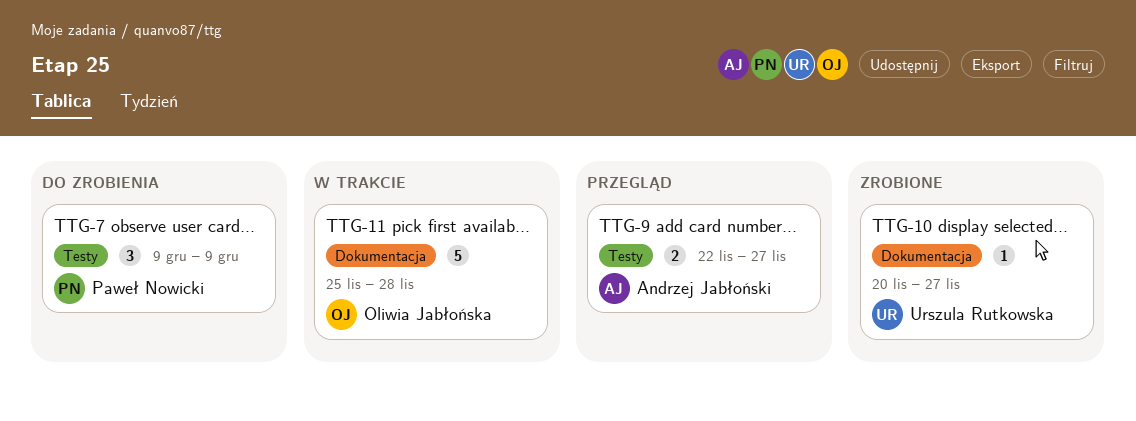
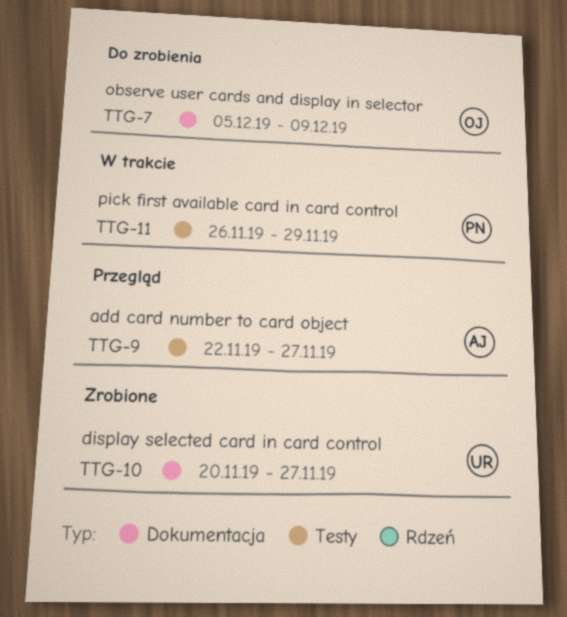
TTG-7, owner: Paweł Nowicki -> Oliwia Jabłońska
TTG-7, label: Testy -> Dokumentacja
TTG-7, start: Dec 9 -> Dec 5
TTG-11, owner: Oliwia Jabłońska -> Paweł Nowicki
TTG-11, label: Dokumentacja -> Testy
TTG-11, start: Nov 25 -> Nov 26
TTG-11, due: Nov 28 -> Nov 29

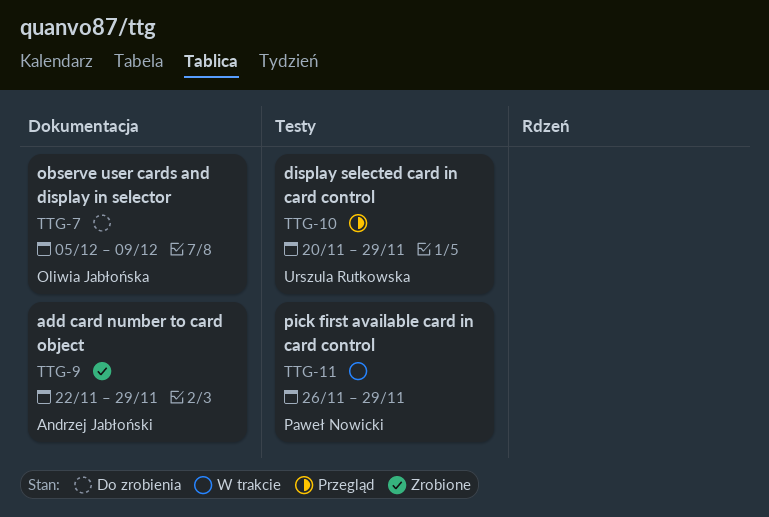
TTG-9, status: Przegląd -> Zrobione
TTG-9, label: Testy -> Dokumentacja
TTG-9, due: Nov 27 -> Nov 29
TTG-10, status: Zrobione -> Przegląd
TTG-10, label: Dokumentacja -> Testy
TTG-10, due: Nov 27 -> Nov 29

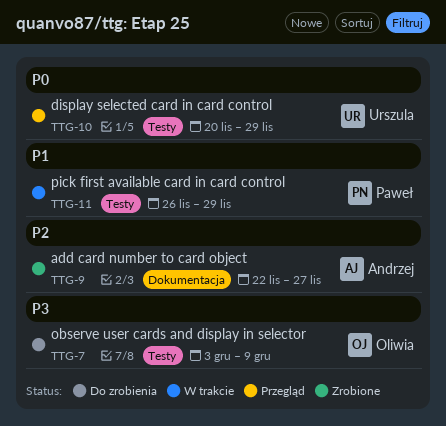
TTG-7, label: Dokumentacja -> Testy
TTG-7, start: Dec 5 -> Dec 3
TTG-9, due: Nov 29 -> Nov 27

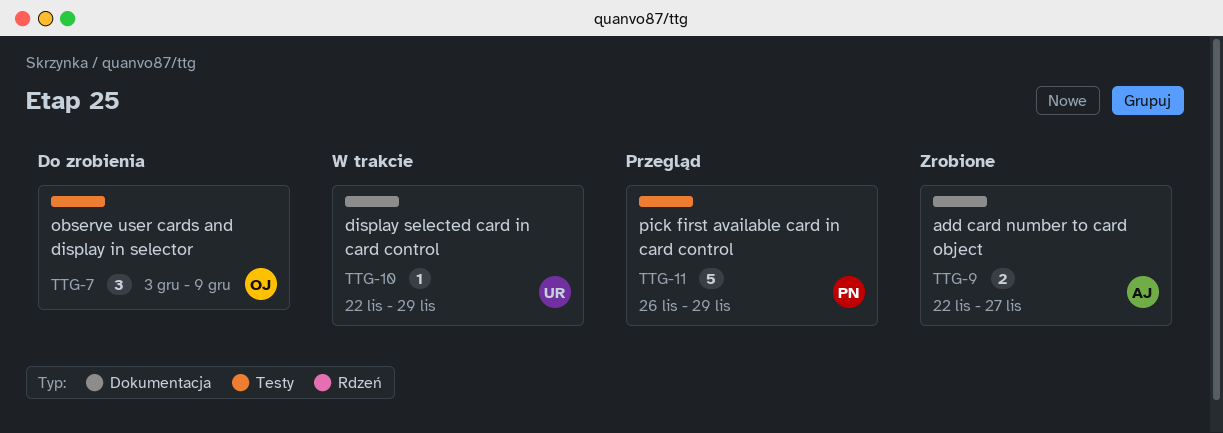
TTG-10, status: Przegląd -> W trakcie
TTG-10, label: Testy -> Dokumentacja
TTG-10, start: Nov 20 -> Nov 22
TTG-11, status: W trakcie -> Przegląd

